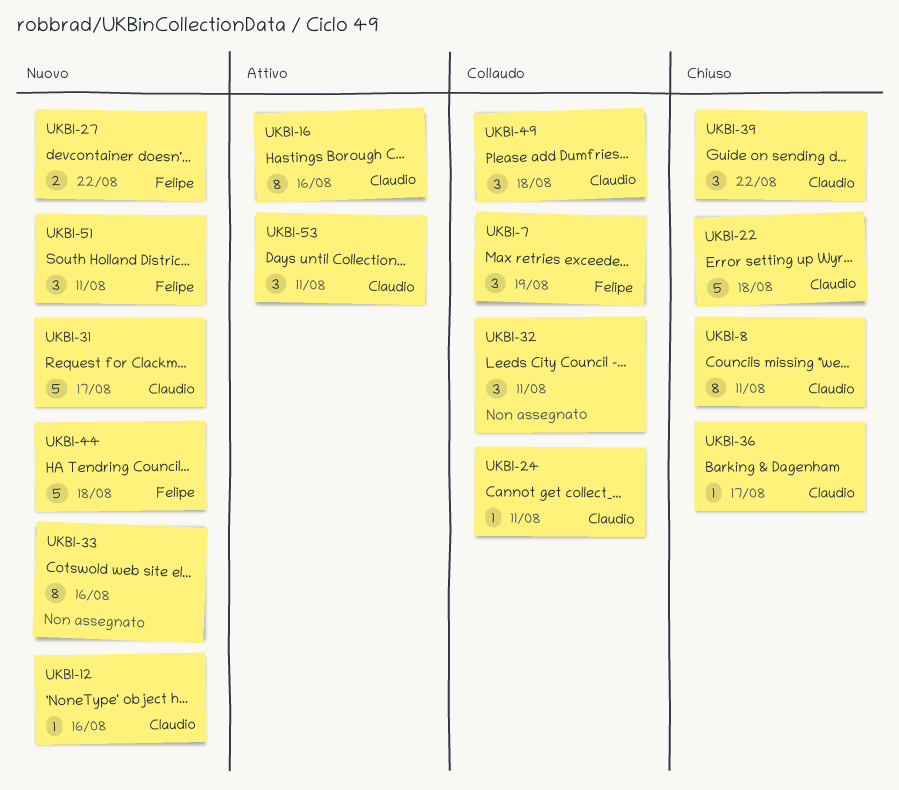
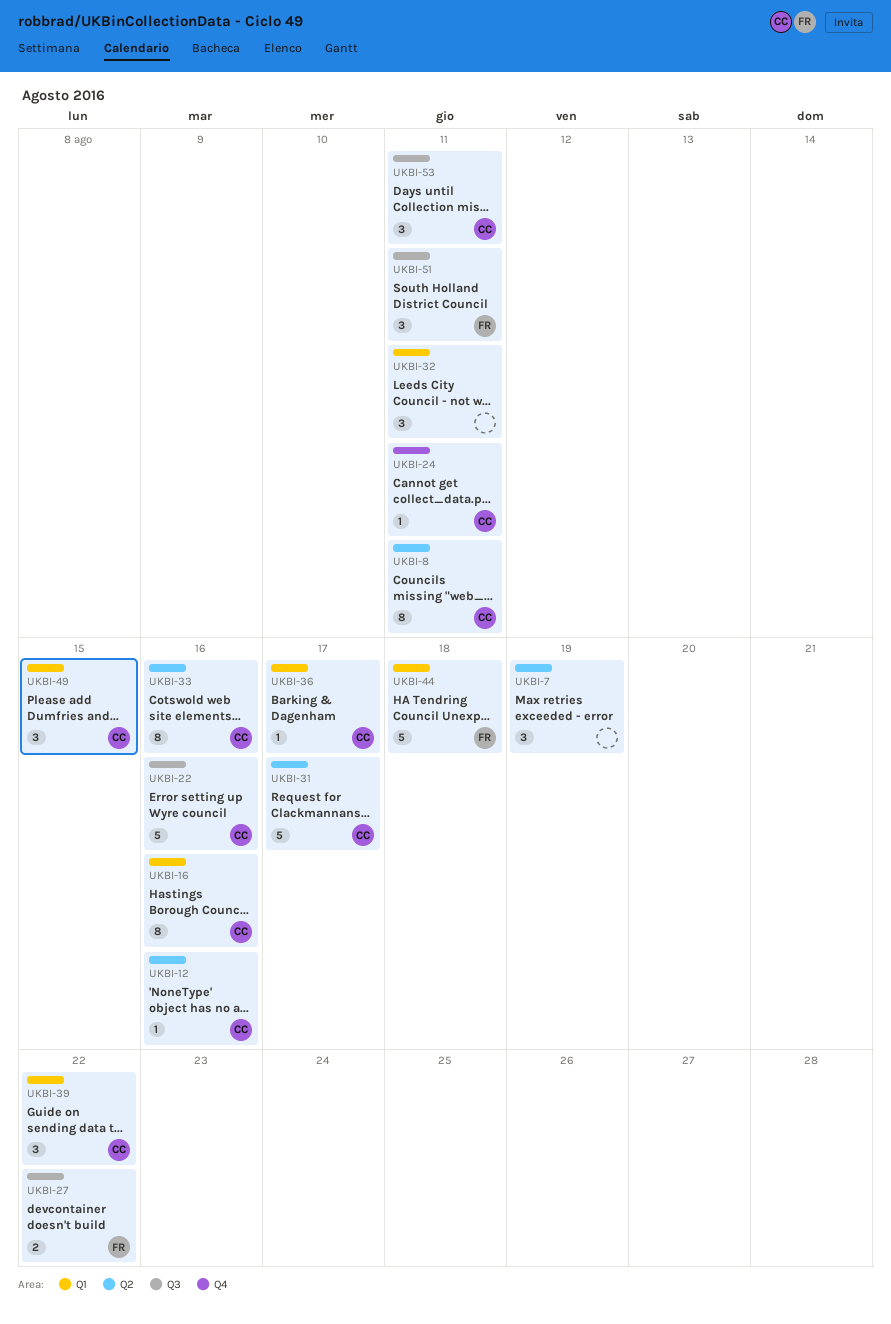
UKBI-7, owner: Felipe -> none
UKBI-22, due: Aug 18 -> Aug 16
UKBI-33, owner: none -> Claudio
UKBI-49, due: Aug 18 -> Aug 15

